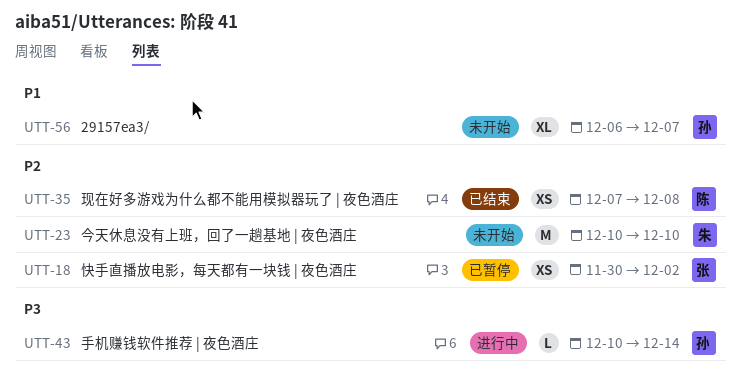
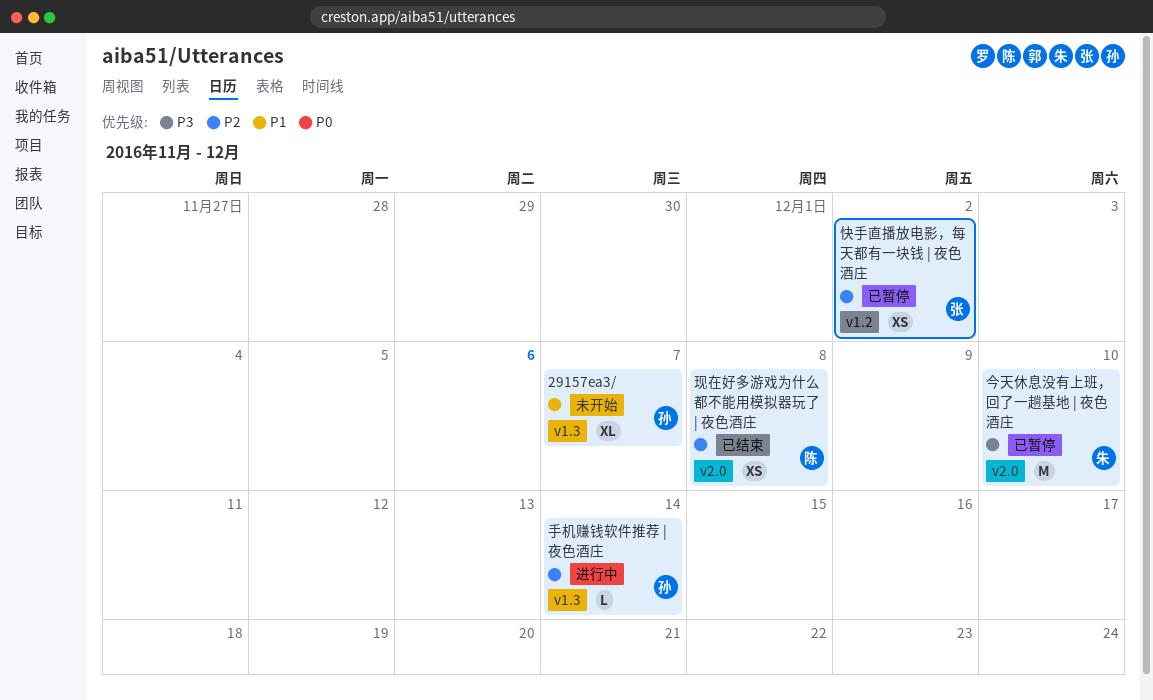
今天休息没有上班，回了一趟基地 | 夜色酒庄, status: 未开始 -> 已暂停
今天休息没有上班，回了一趟基地 | 夜色酒庄, priority: P2 -> P3
手机赚钱软件推荐 | 夜色酒庄, priority: P3 -> P2

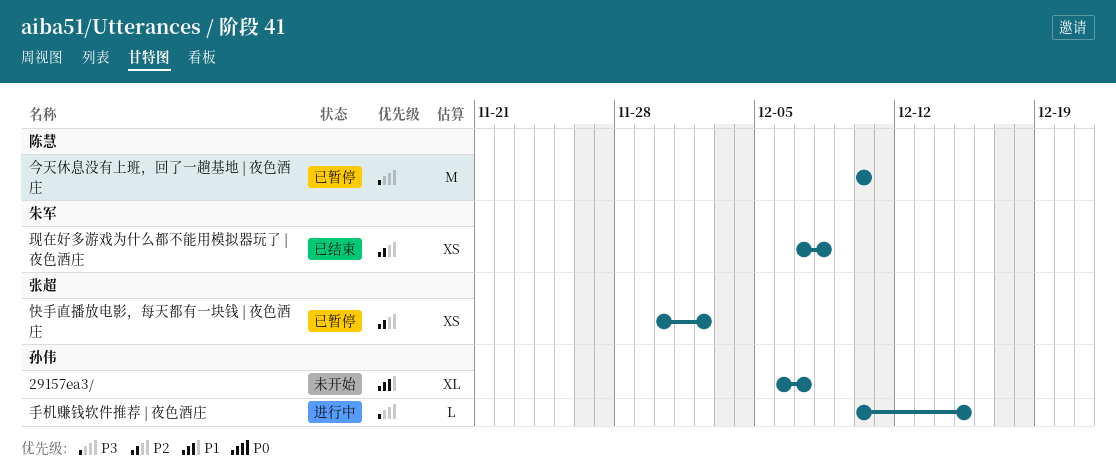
今天休息没有上班，回了一趟基地 | 夜色酒庄, owner: 朱军 -> 陈慧
手机赚钱软件推荐 | 夜色酒庄, priority: P2 -> P3
手机赚钱软件推荐 | 夜色酒庄, due: Dec 14 -> Dec 15
现在好多游戏为什么都不能用模拟器玩了 | 夜色酒庄, owner: 陈慧 -> 朱军

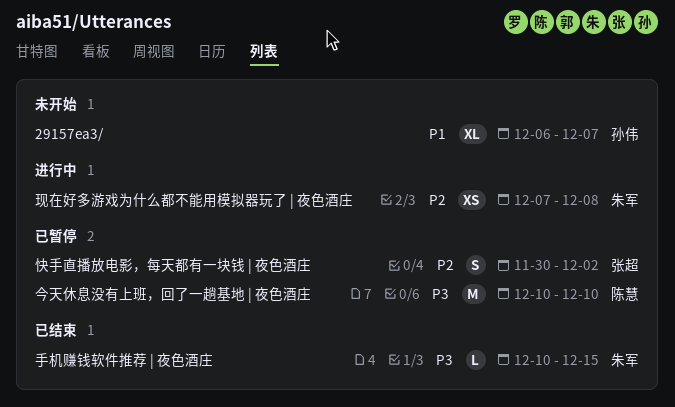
快手直播放电影，每天都有一块钱 | 夜色酒庄, estimate: XS -> S
手机赚钱软件推荐 | 夜色酒庄, status: 进行中 -> 已结束
手机赚钱软件推荐 | 夜色酒庄, owner: 孙伟 -> 朱军
现在好多游戏为什么都不能用模拟器玩了 | 夜色酒庄, status: 已结束 -> 进行中

